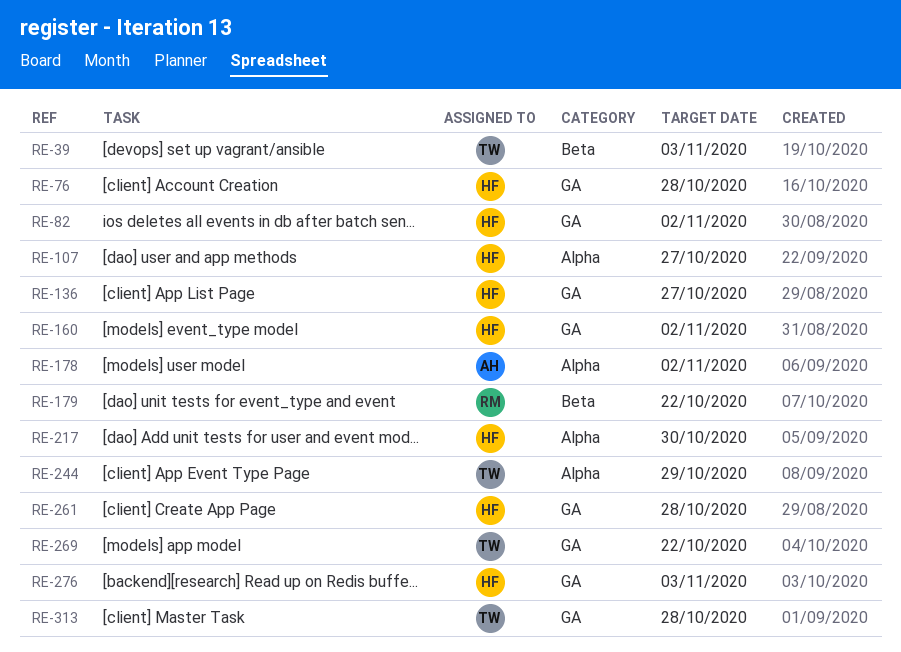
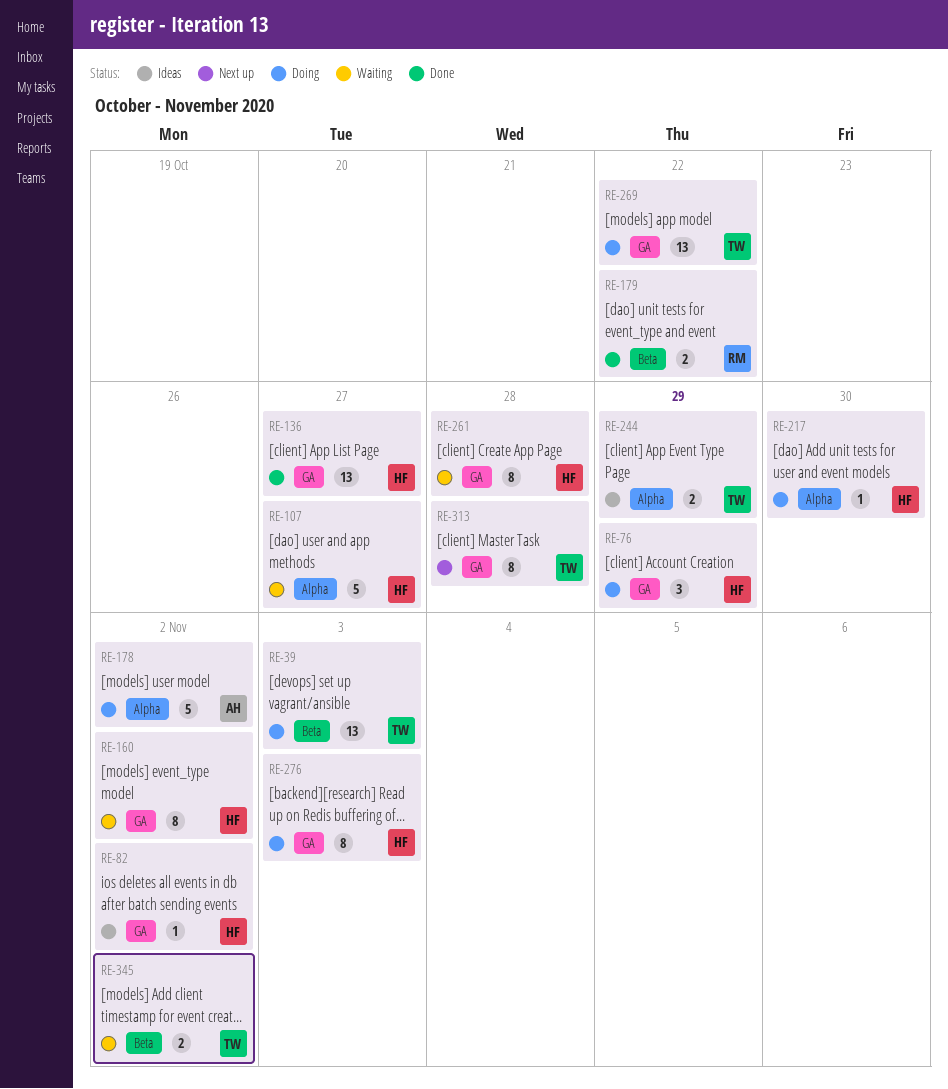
RE-76, due: Oct 28 -> Oct 29
RE-345: none -> present

